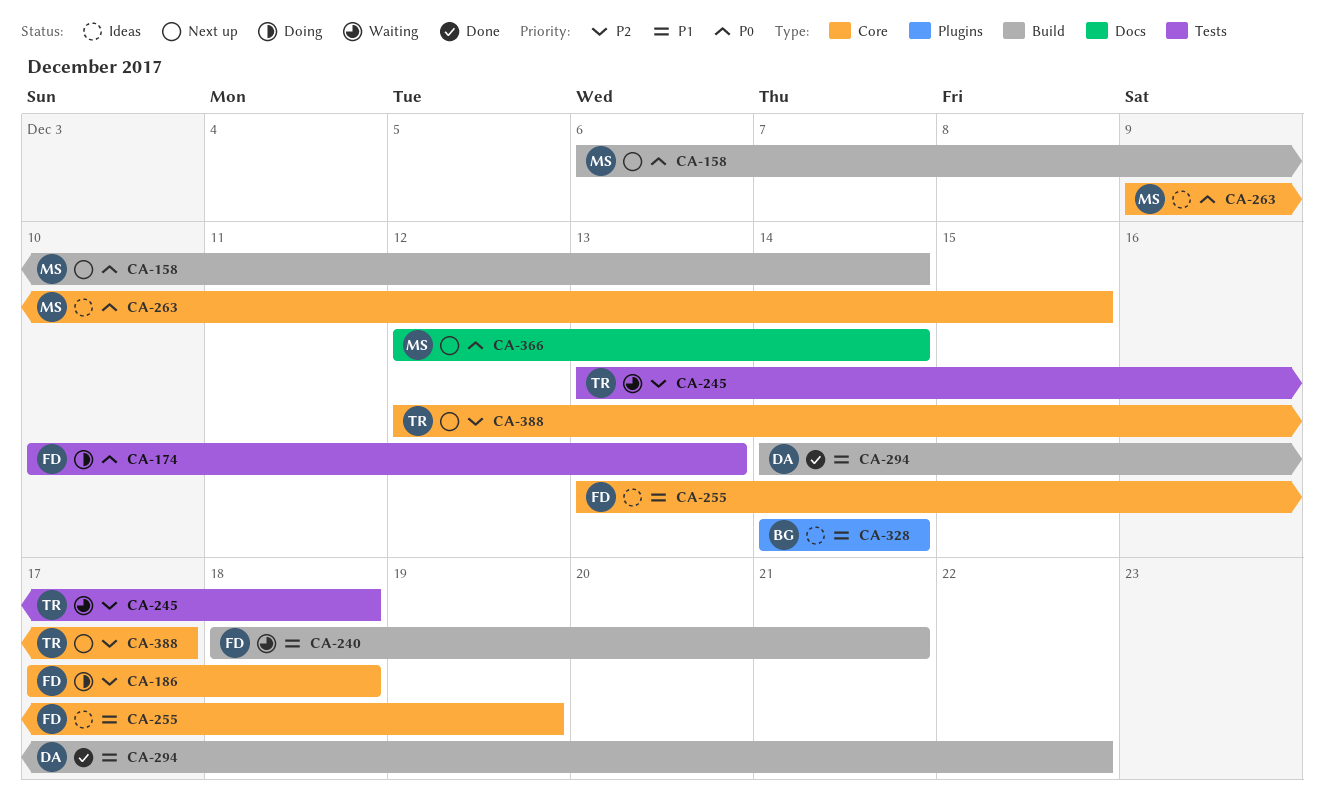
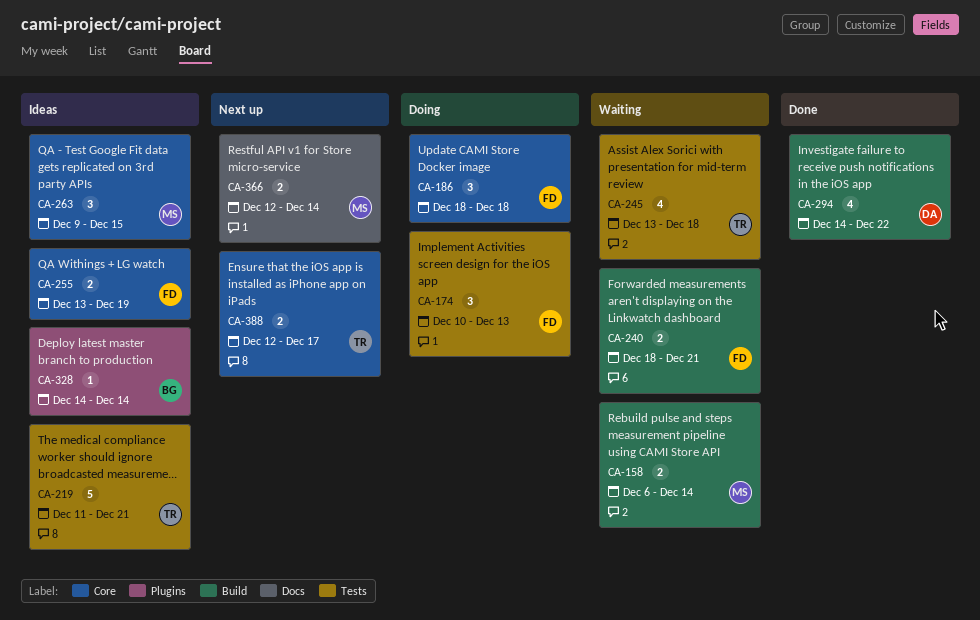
CA-158, status: Next up -> Waiting
CA-186, start: Dec 17 -> Dec 18
CA-219: none -> present

